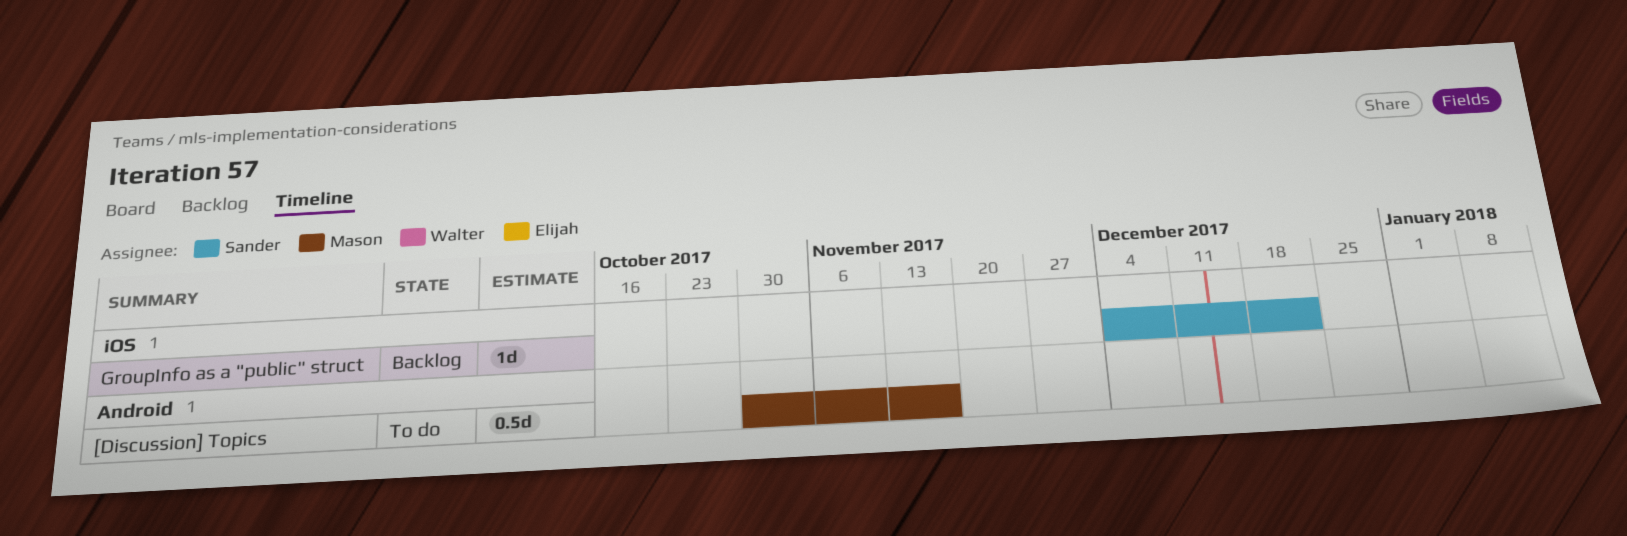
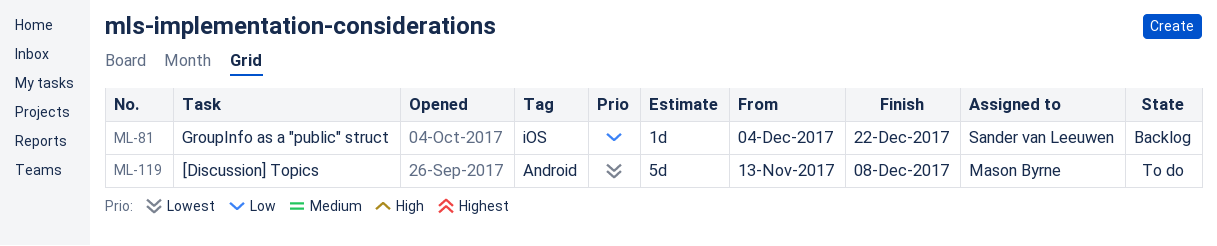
[Discussion] Topics, estimate: 0.5d -> 5d
[Discussion] Topics, start: Oct 30 -> Nov 13
[Discussion] Topics, due: Nov 17 -> Dec 8

